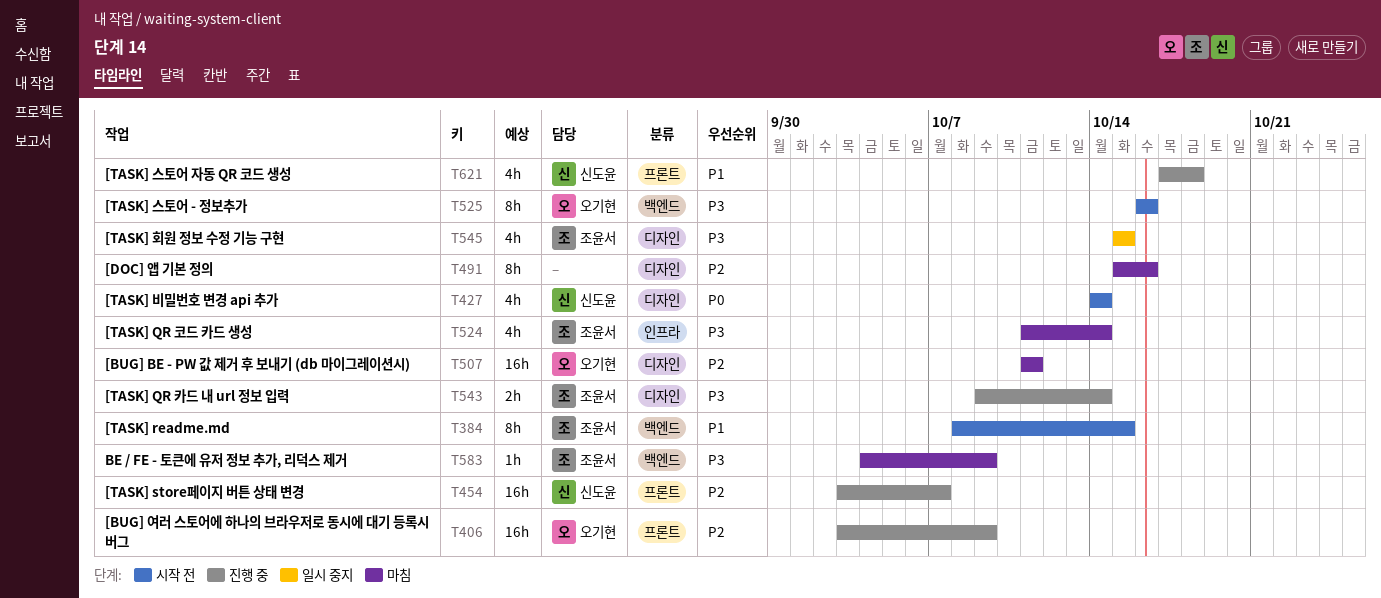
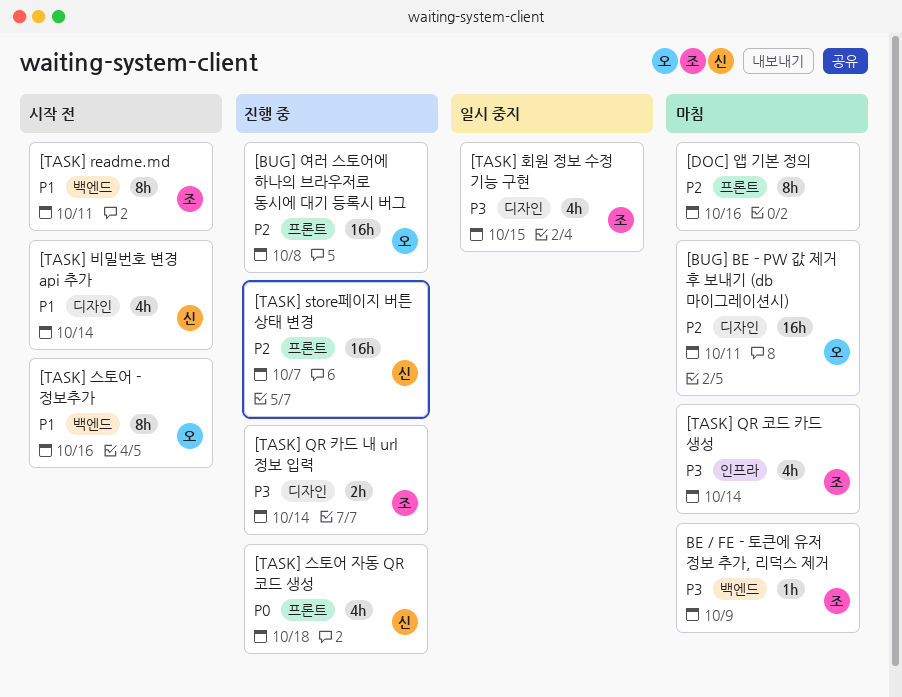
[BUG] 여러 스토어에 하나의 브라우저로 동시에 대기 등록시 버그, due: Oct 9 -> Oct 8
[DOC] 앱 기본 정의, label: 디자인 -> 프론트
[TASK] readme.md, due: Oct 15 -> Oct 11
[TASK] 비밀번호 변경 api 추가, priority: P0 -> P1
[TASK] 스토어 - 정보추가, priority: P3 -> P1
[TASK] 스토어 자동 QR 코드 생성, priority: P1 -> P0

